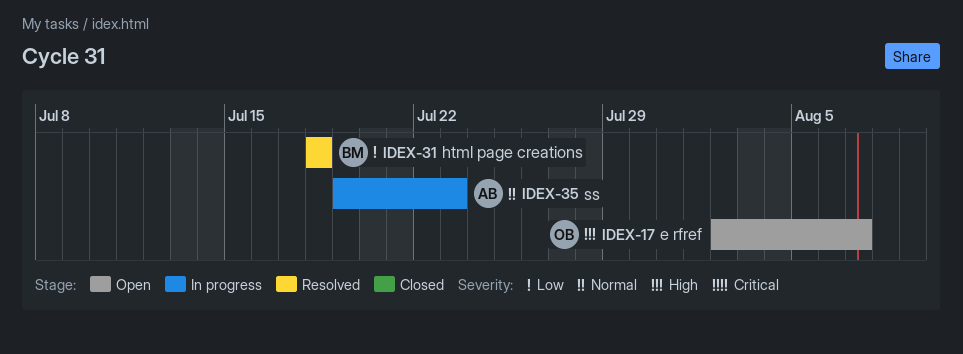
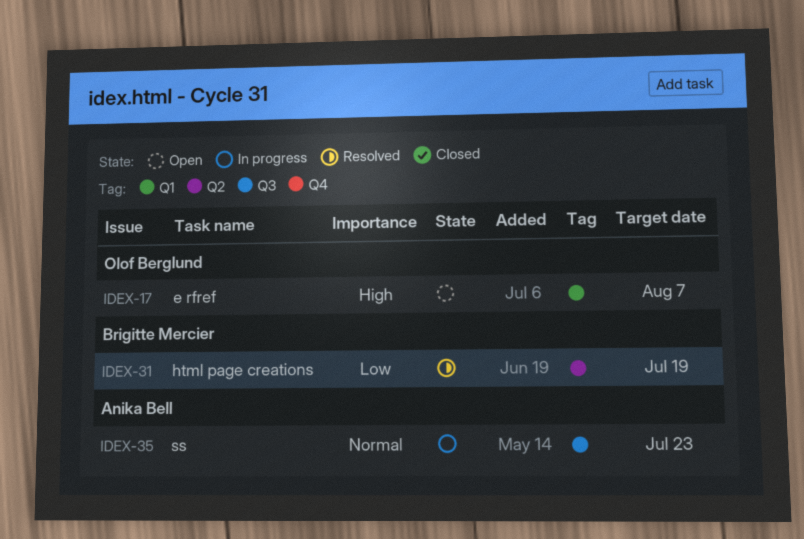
IDEX-31, due: Jul 18 -> Jul 19

